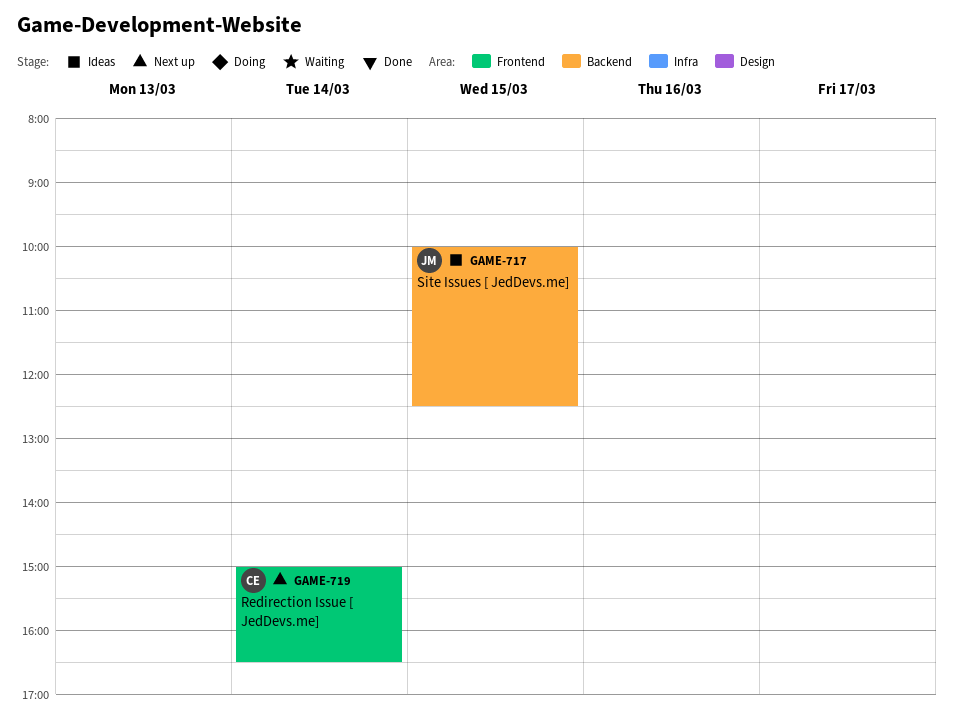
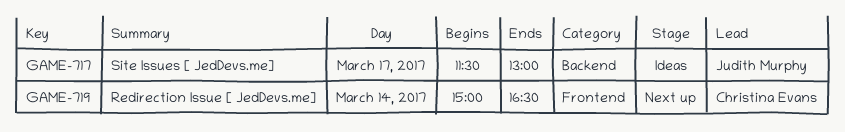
GAME-717, day: Mar 15 -> Mar 17
GAME-717, begins: 10:00 -> 11:30
GAME-717, ends: 12:30 -> 13:00

